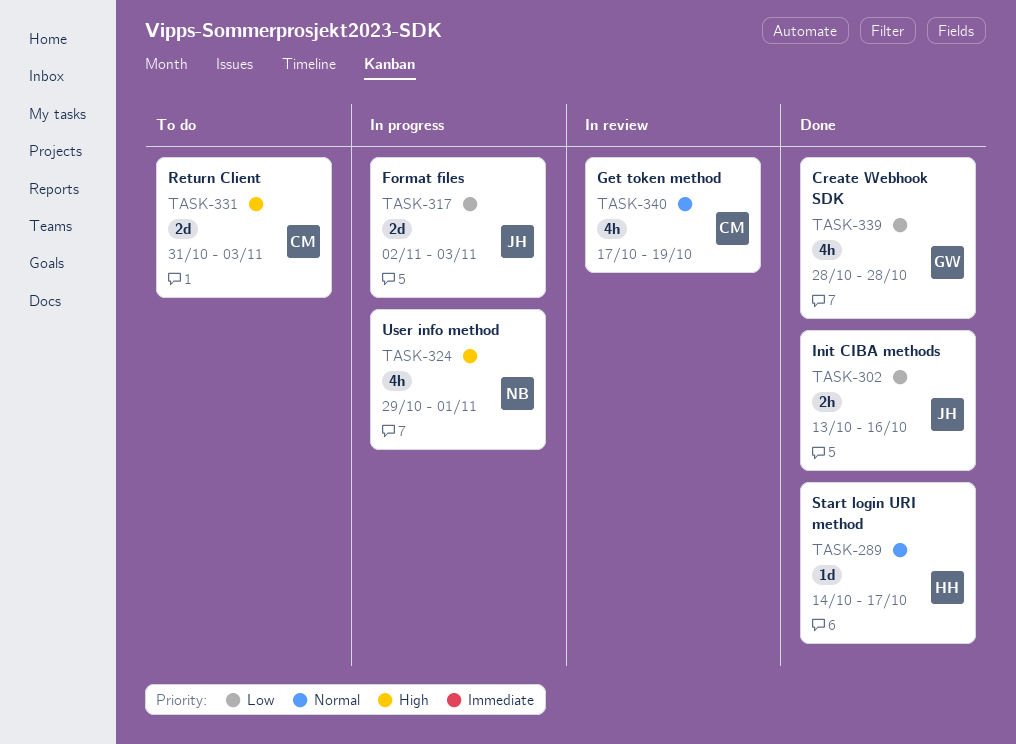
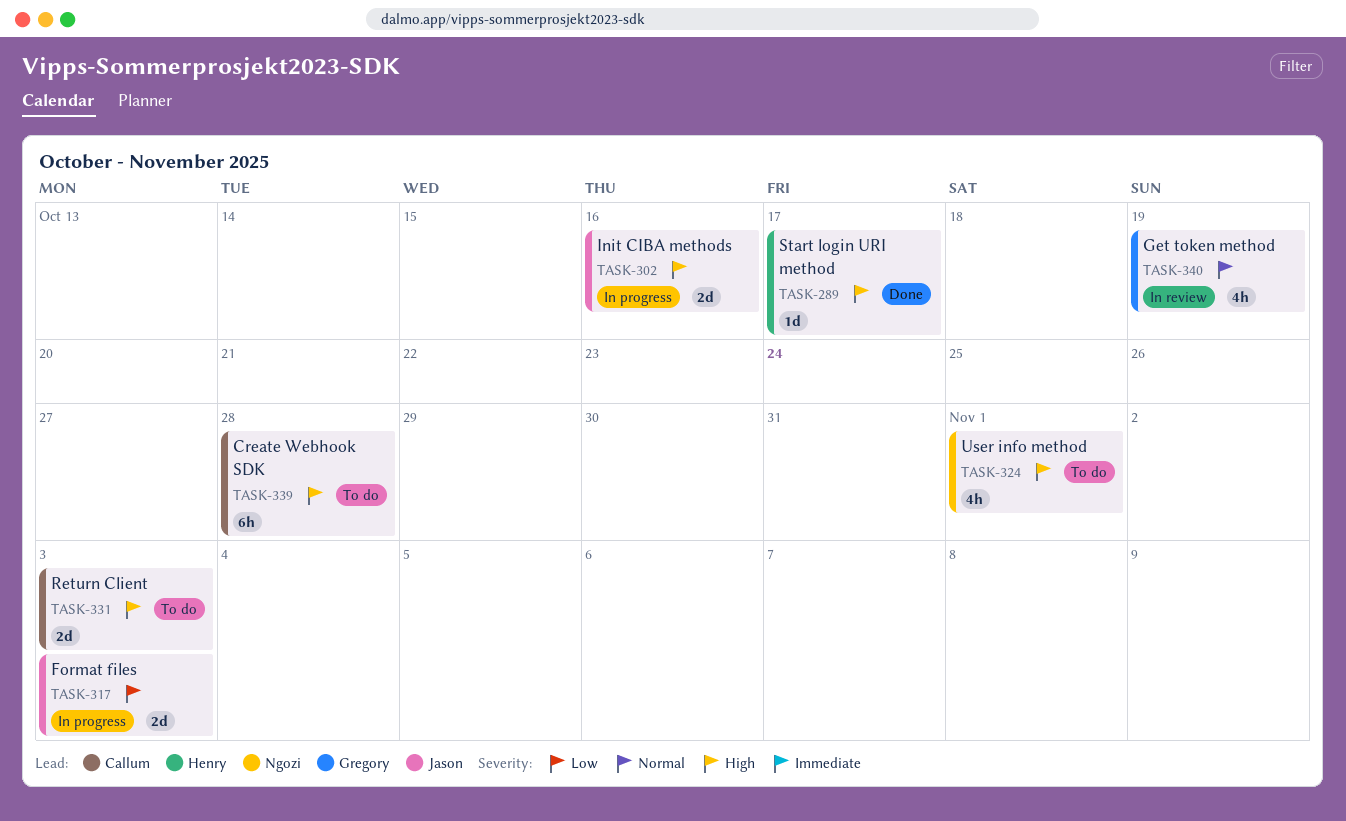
TASK-289, priority: Normal -> High
TASK-302, status: Done -> In progress
TASK-302, priority: Low -> High
TASK-302, estimate: 2h -> 2d
TASK-324, status: In progress -> To do
TASK-339, status: Done -> To do
TASK-339, owner: Gregory -> Callum
TASK-339, priority: Low -> High
TASK-339, estimate: 4h -> 6h
TASK-340, owner: Callum -> Gregory

